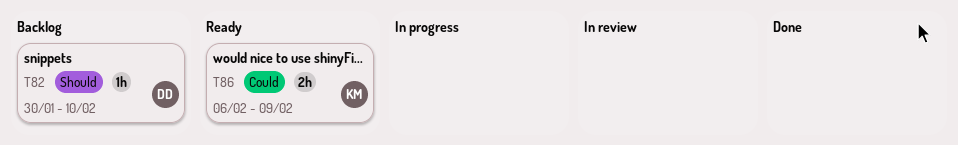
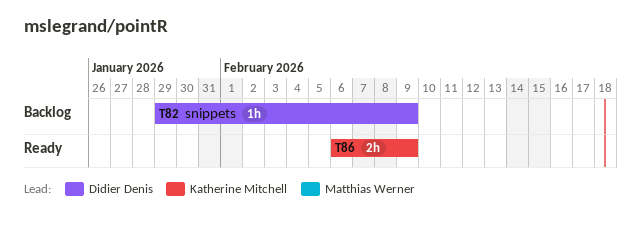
T82, start: Jan 30 -> Jan 29
T82, due: Feb 10 -> Feb 9

